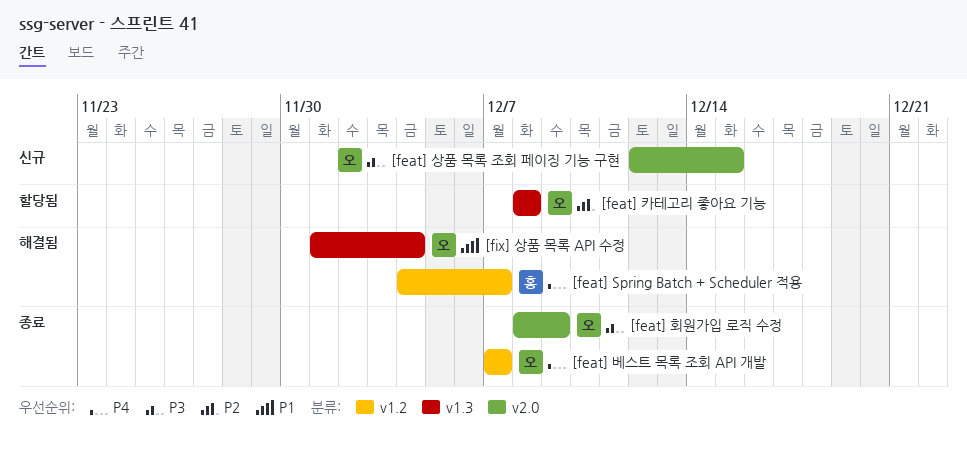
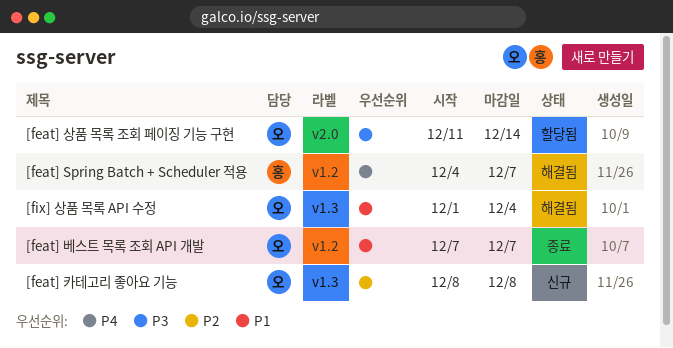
[feat] 베스트 목록 조회 API 개발, priority: P4 -> P1
[feat] 상품 목록 조회 페이징 기능 구현, status: 신규 -> 할당됨
[feat] 상품 목록 조회 페이징 기능 구현, start: Dec 12 -> Dec 11
[feat] 상품 목록 조회 페이징 기능 구현, due: Dec 15 -> Dec 14
[feat] 카테고리 좋아요 기능, status: 할당됨 -> 신규
[feat] 회원가입 로직 수정: present -> none

